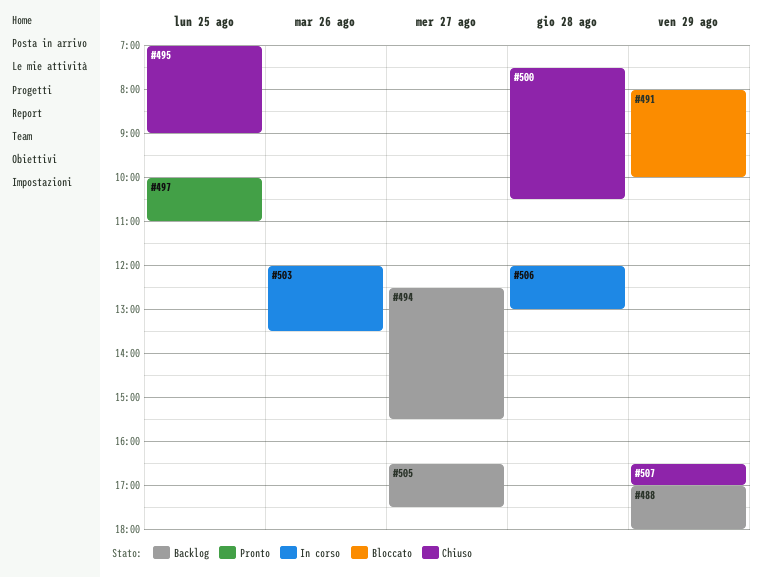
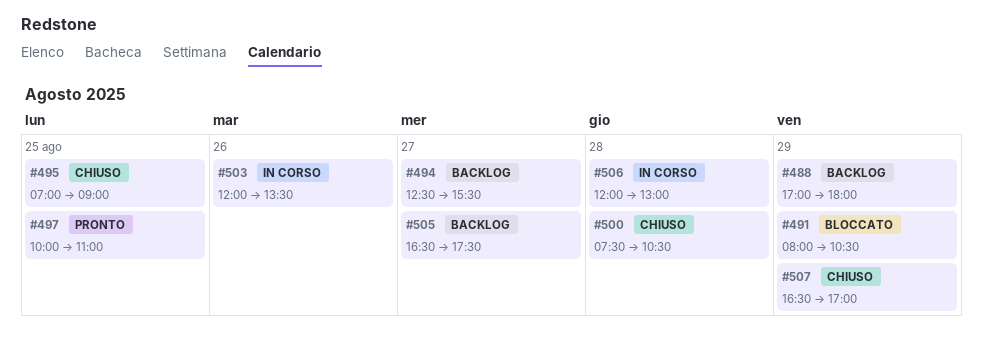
#491, ends: 10:00 -> 10:30

